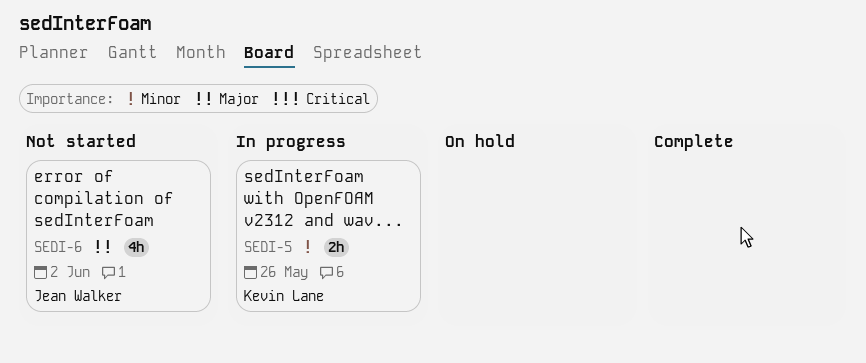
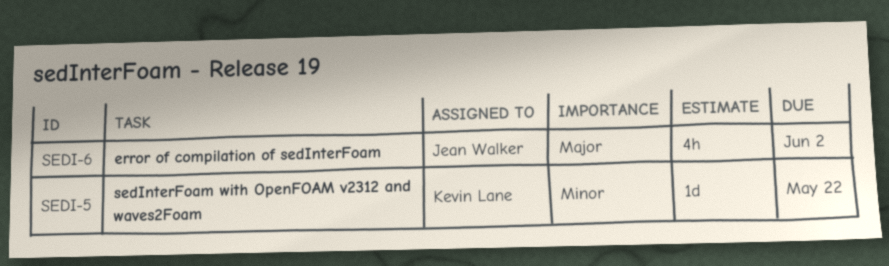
SEDI-5, estimate: 2h -> 1d
SEDI-5, due: May 26 -> May 22

